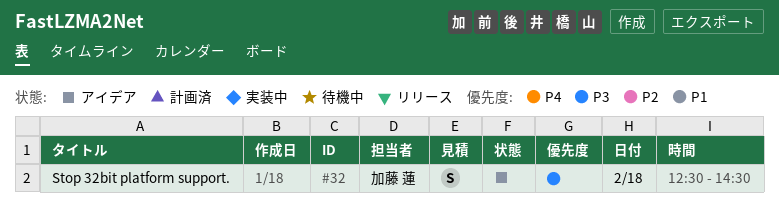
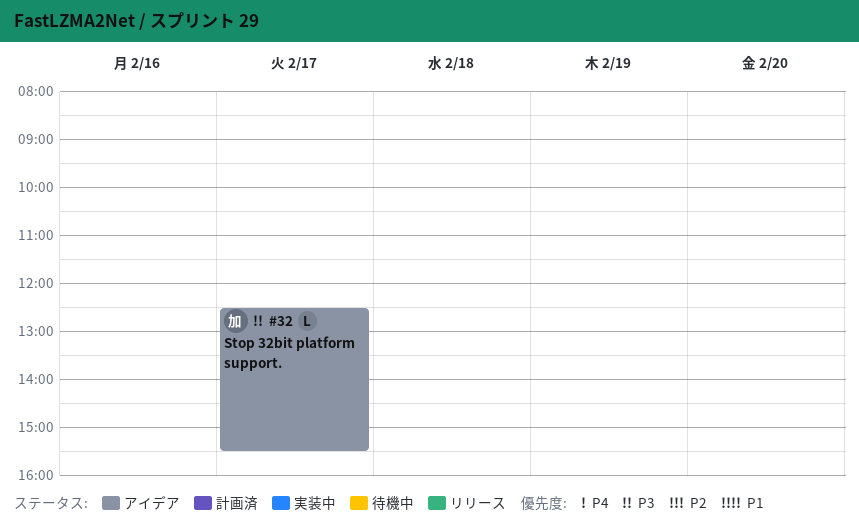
#32, estimate: S -> L
#32, day: Feb 18 -> Feb 17
#32, ends: 14:30 -> 15:30

